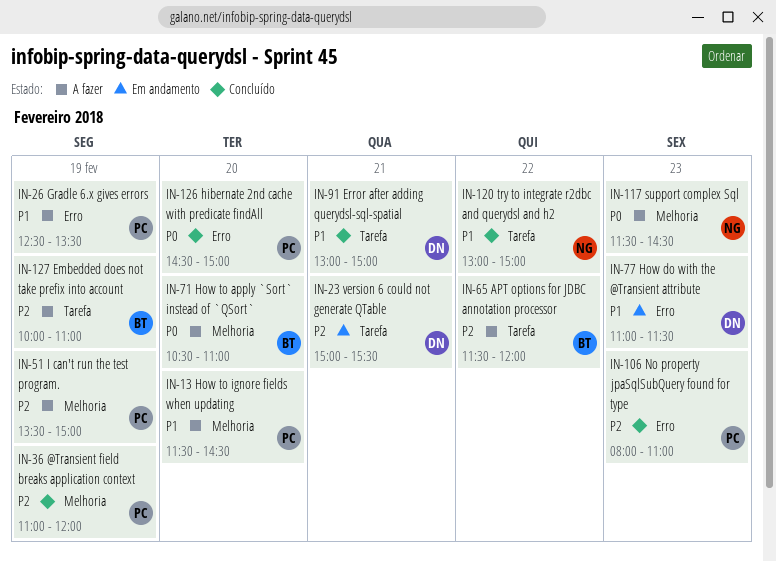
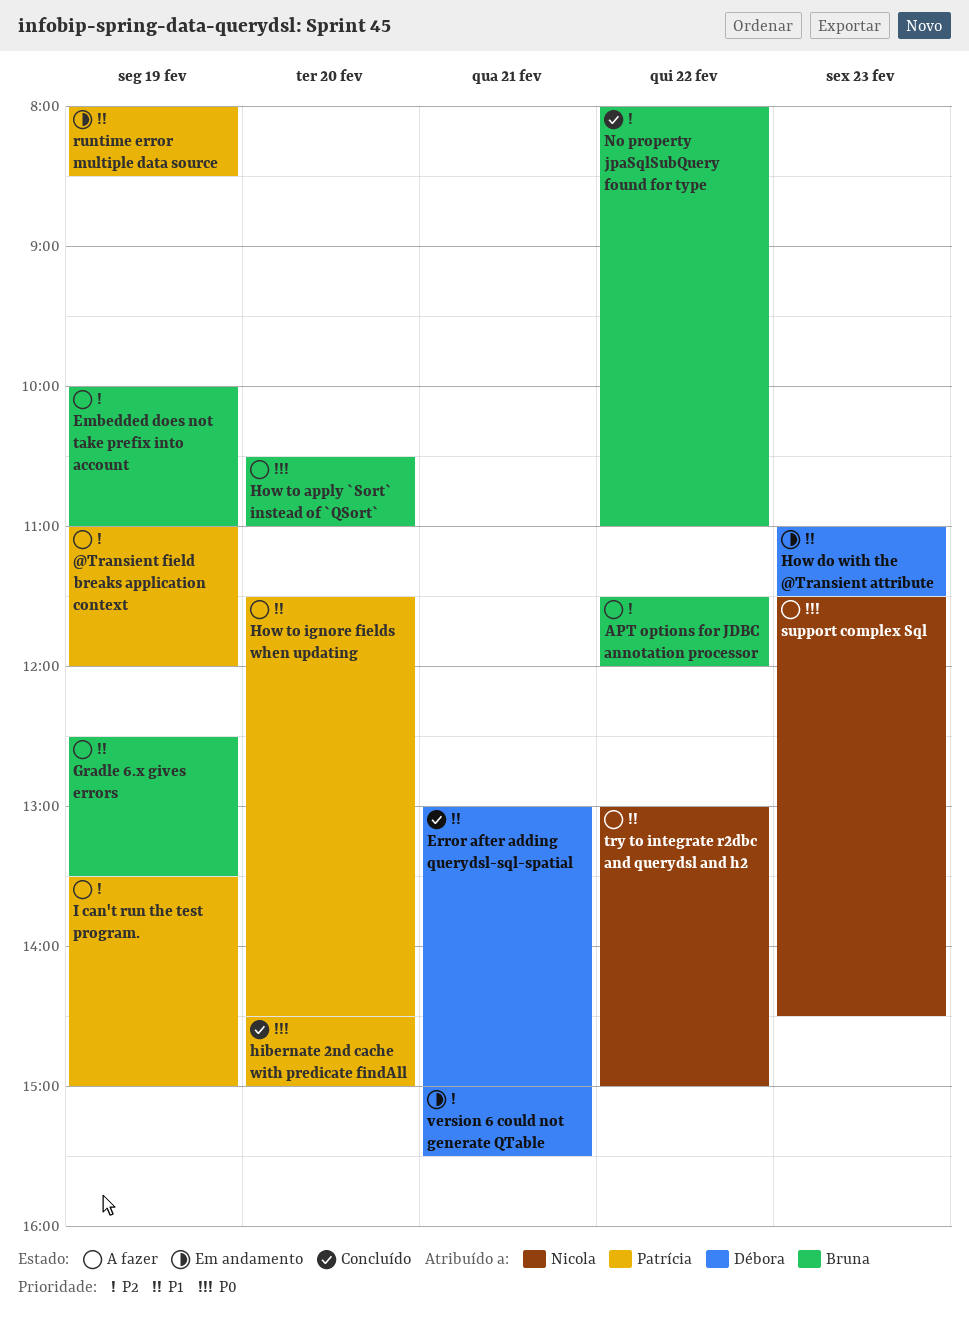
@Transient field breaks application context, status: Concluído -> A fazer
Gradle 6.x gives errors, owner: Patrícia -> Bruna
No property jpaSqlSubQuery found for type, owner: Patrícia -> Bruna
No property jpaSqlSubQuery found for type, day: Feb 23 -> Feb 22
runtime error multiple data source: none -> present
try to integrate r2dbc and querydsl and h2, status: Concluído -> A fazer

